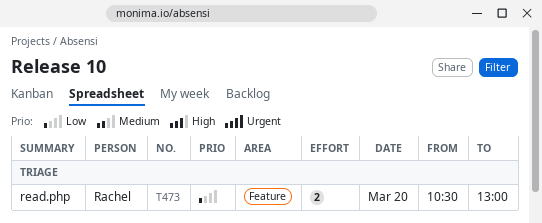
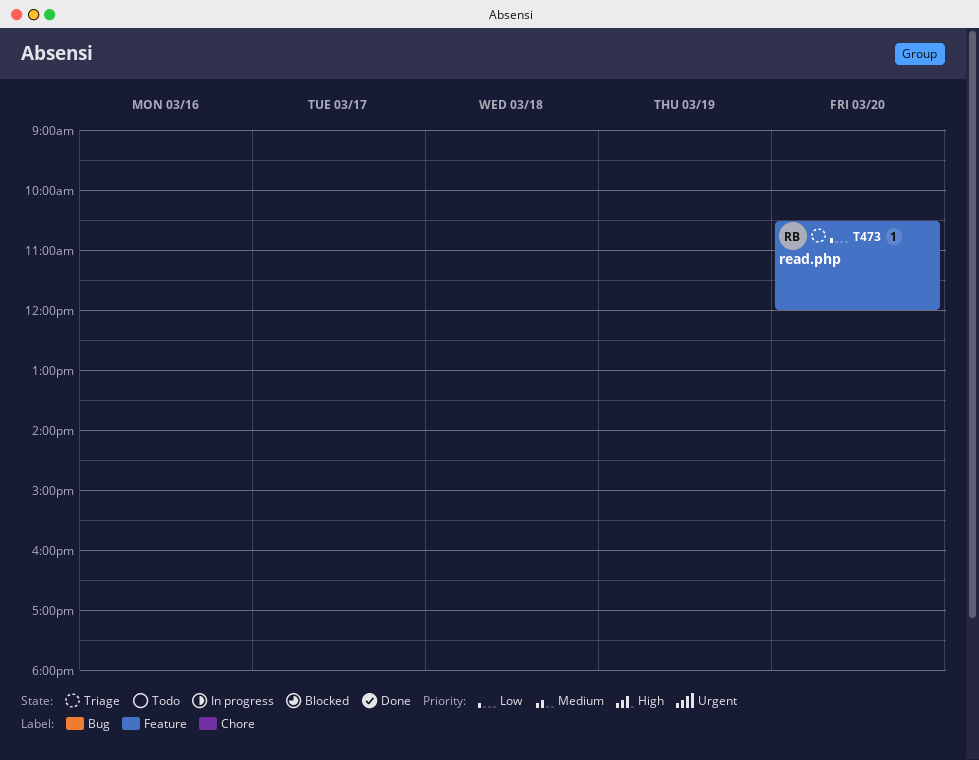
T473, estimate: 2 -> 1
T473, ends: 13:00 -> 12:00

